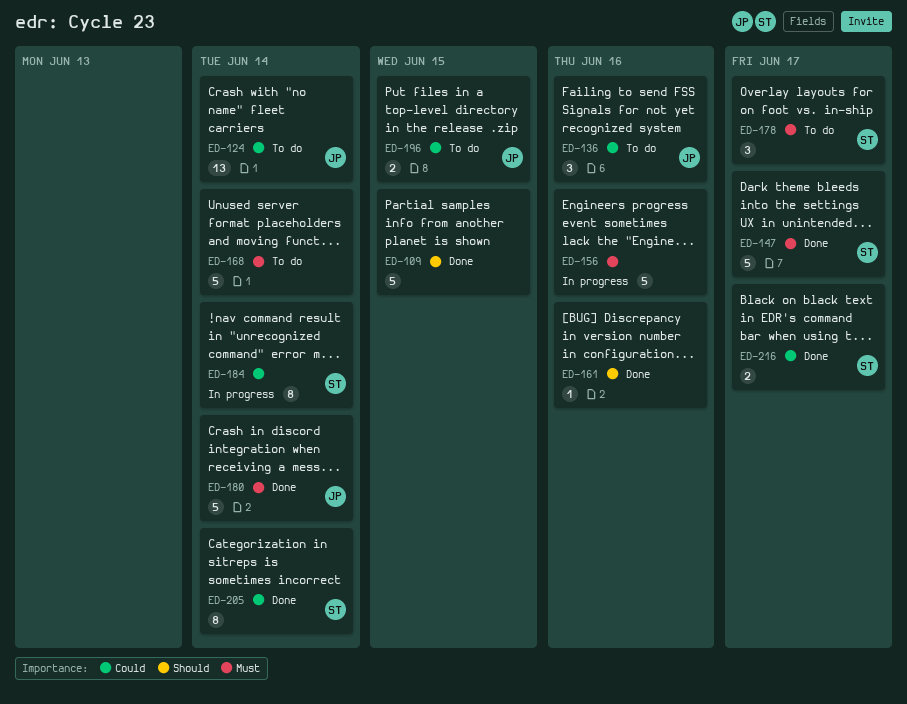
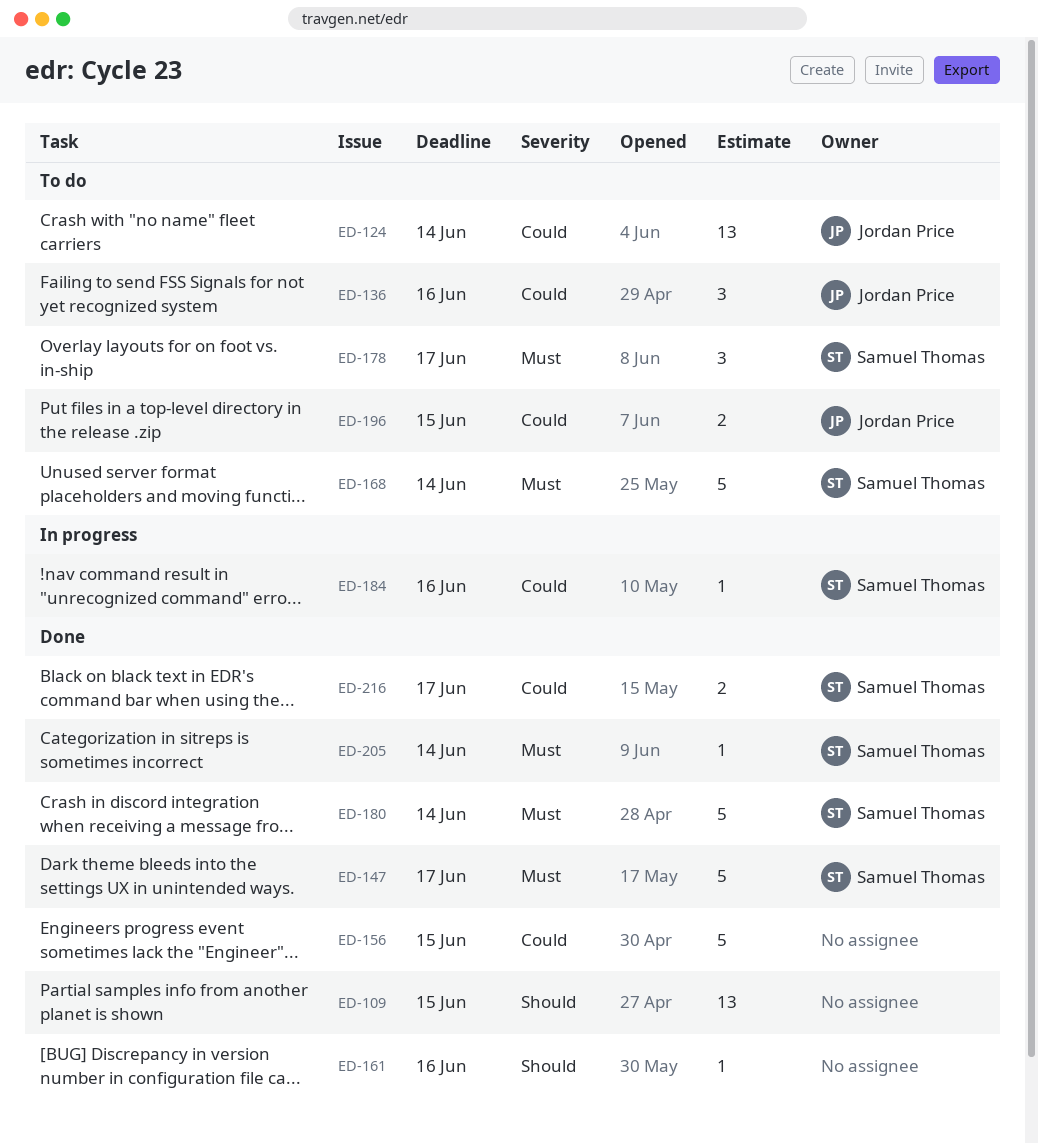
ED-109, estimate: 5 -> 13
ED-156, status: In progress -> Done
ED-156, priority: Must -> Could
ED-156, due: Jun 16 -> Jun 15
ED-168, owner: none -> Samuel Thomas
ED-180, owner: Jordan Price -> Samuel Thomas
ED-184, estimate: 8 -> 1
ED-184, due: Jun 14 -> Jun 16
ED-205, priority: Could -> Must
ED-205, estimate: 8 -> 1

